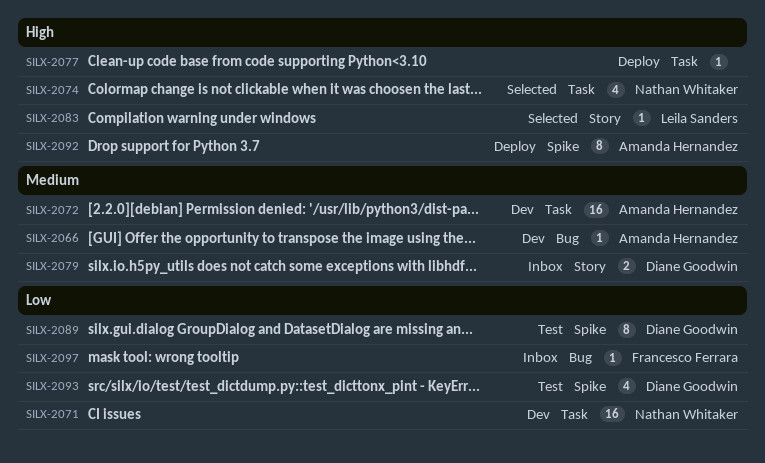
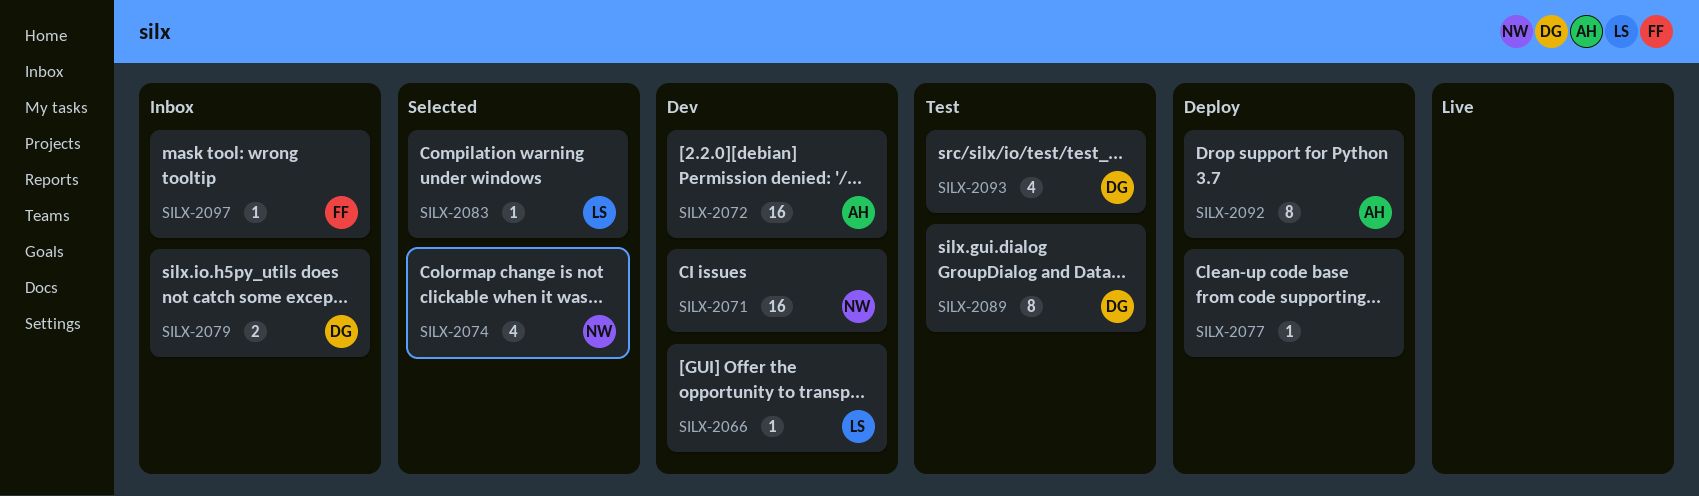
SILX-2066, owner: Amanda Hernandez -> Leila Sanders

